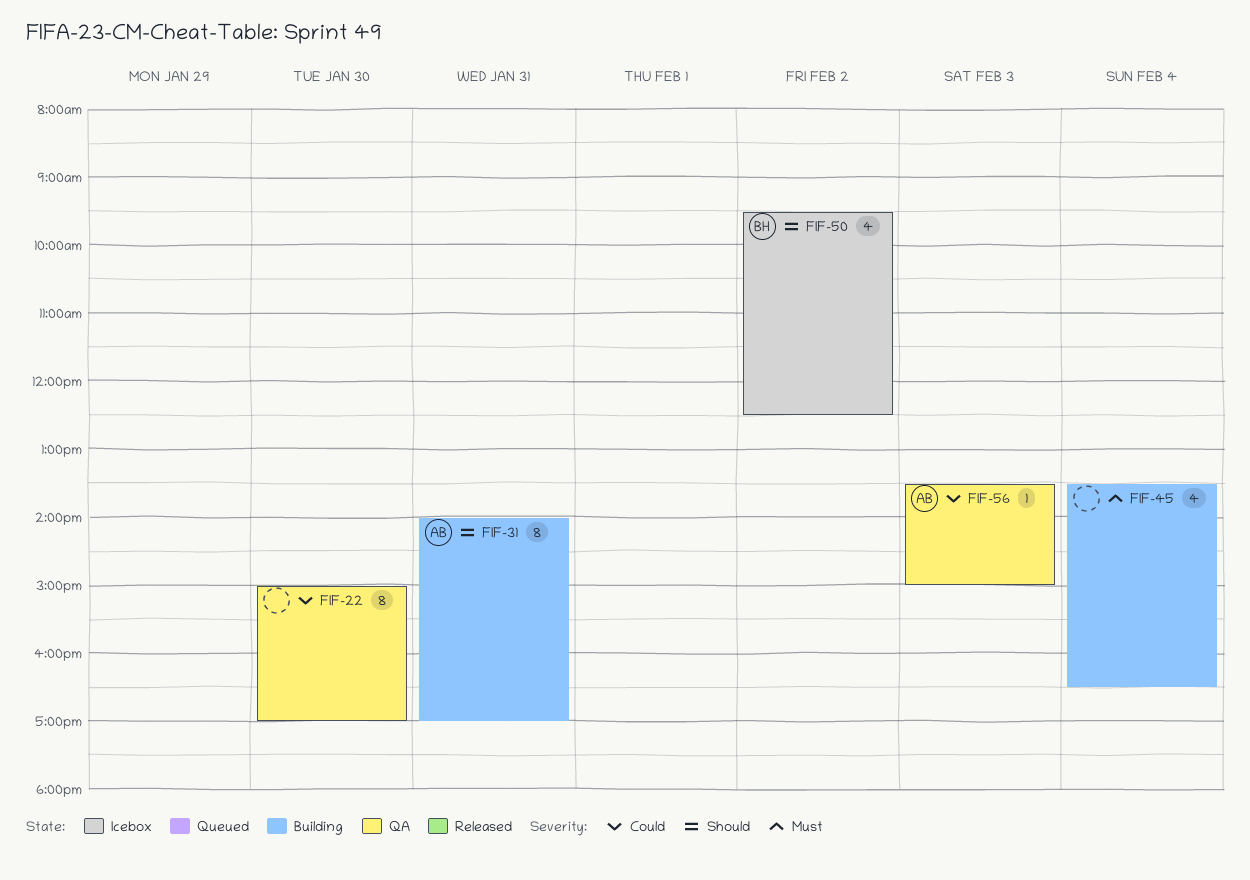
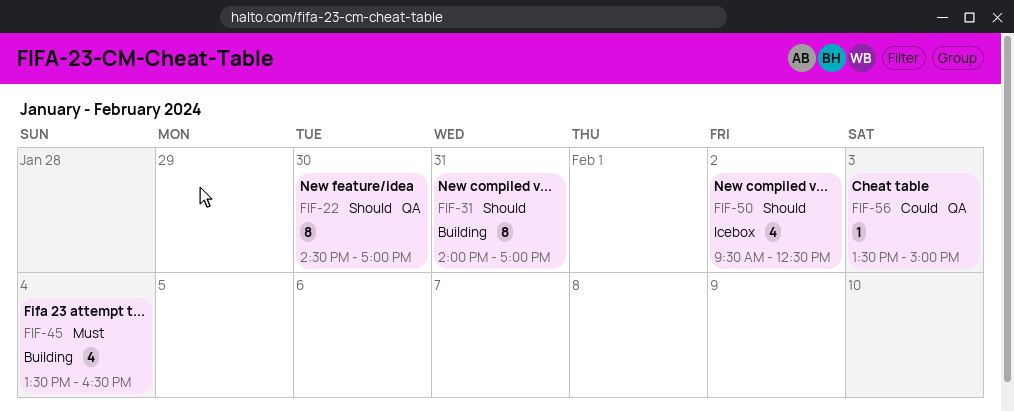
FIF-22, priority: Could -> Should
FIF-22, begins: 15:00 -> 14:30

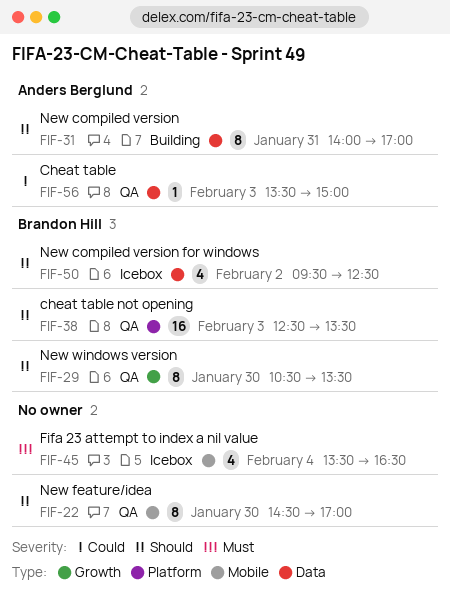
FIF-29: none -> present
FIF-38: none -> present
FIF-45, status: Building -> Icebox

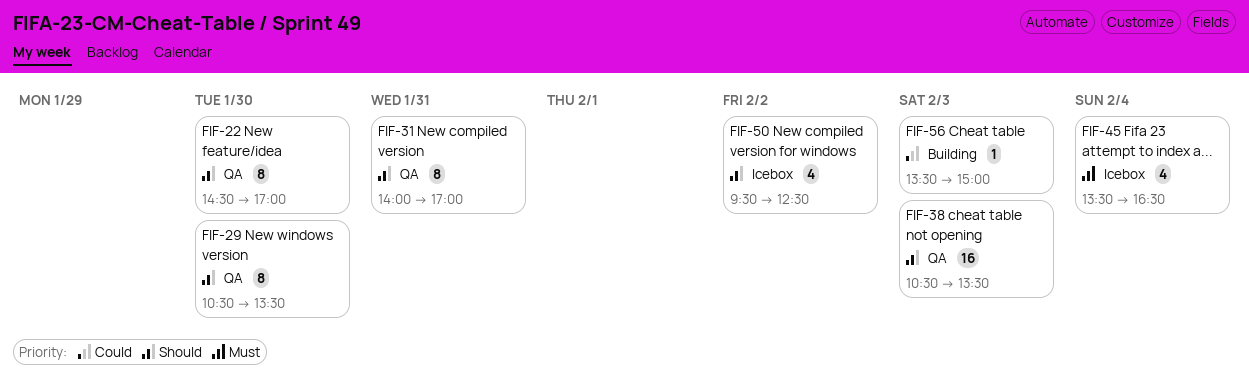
FIF-31, status: Building -> QA
FIF-38, begins: 12:30 -> 10:30
FIF-56, status: QA -> Building

